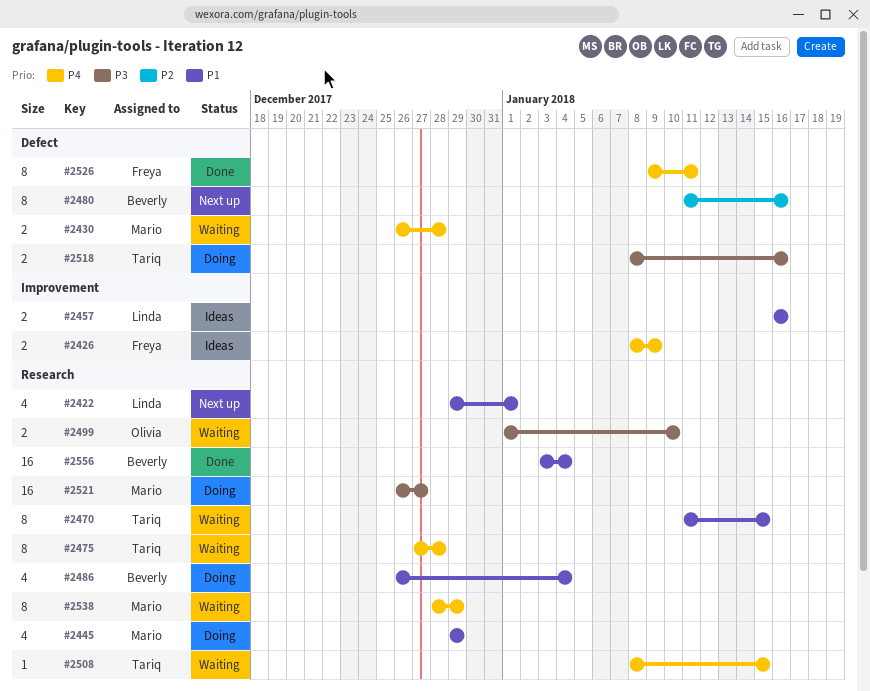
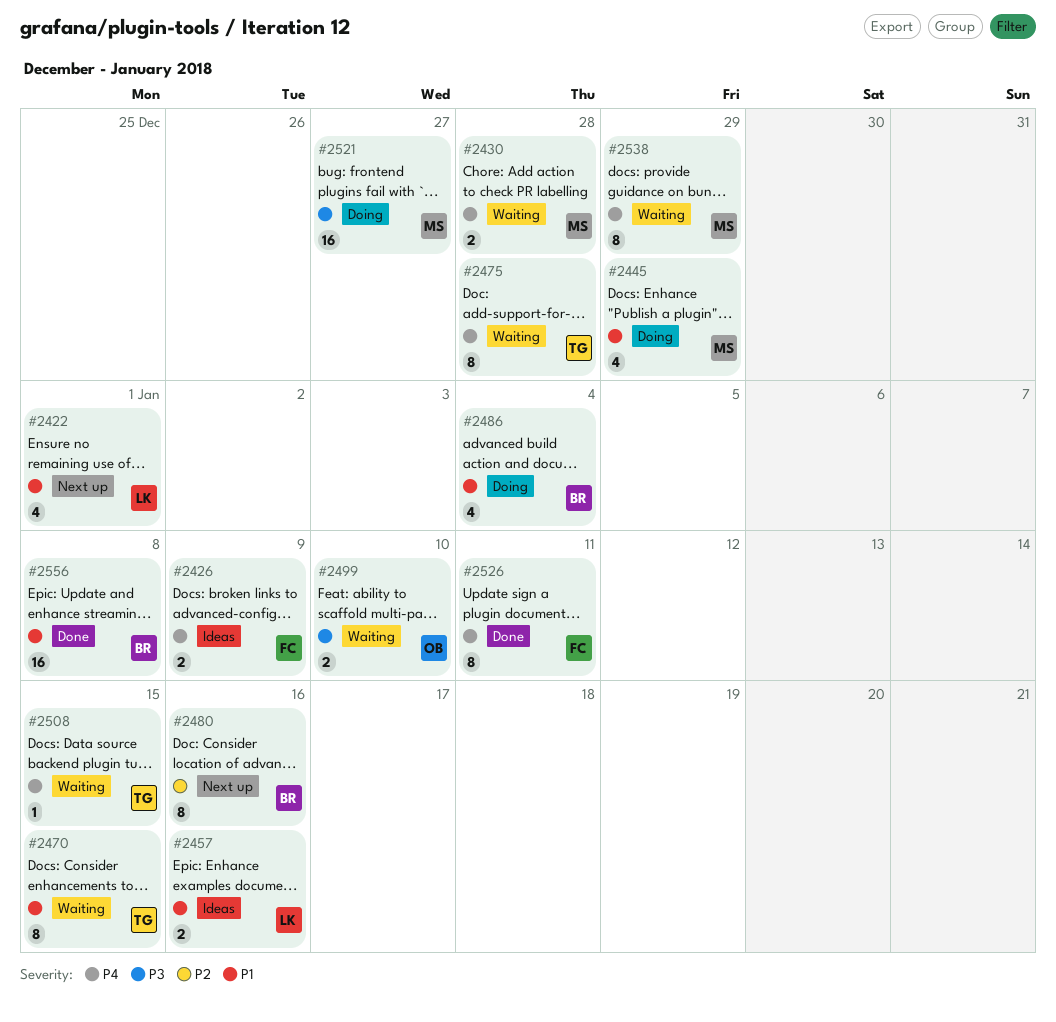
#2518: present -> none
#2556, due: Jan 4 -> Jan 8

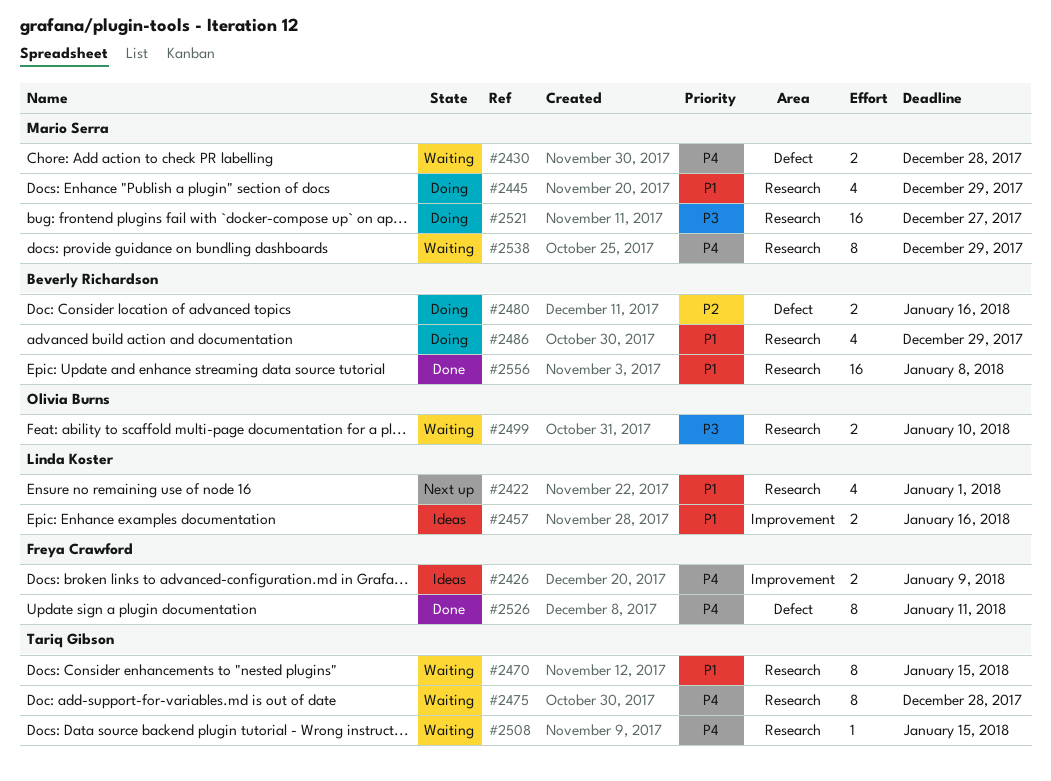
#2480, status: Next up -> Doing
#2480, estimate: 8 -> 2
#2486, due: Jan 4 -> Dec 29

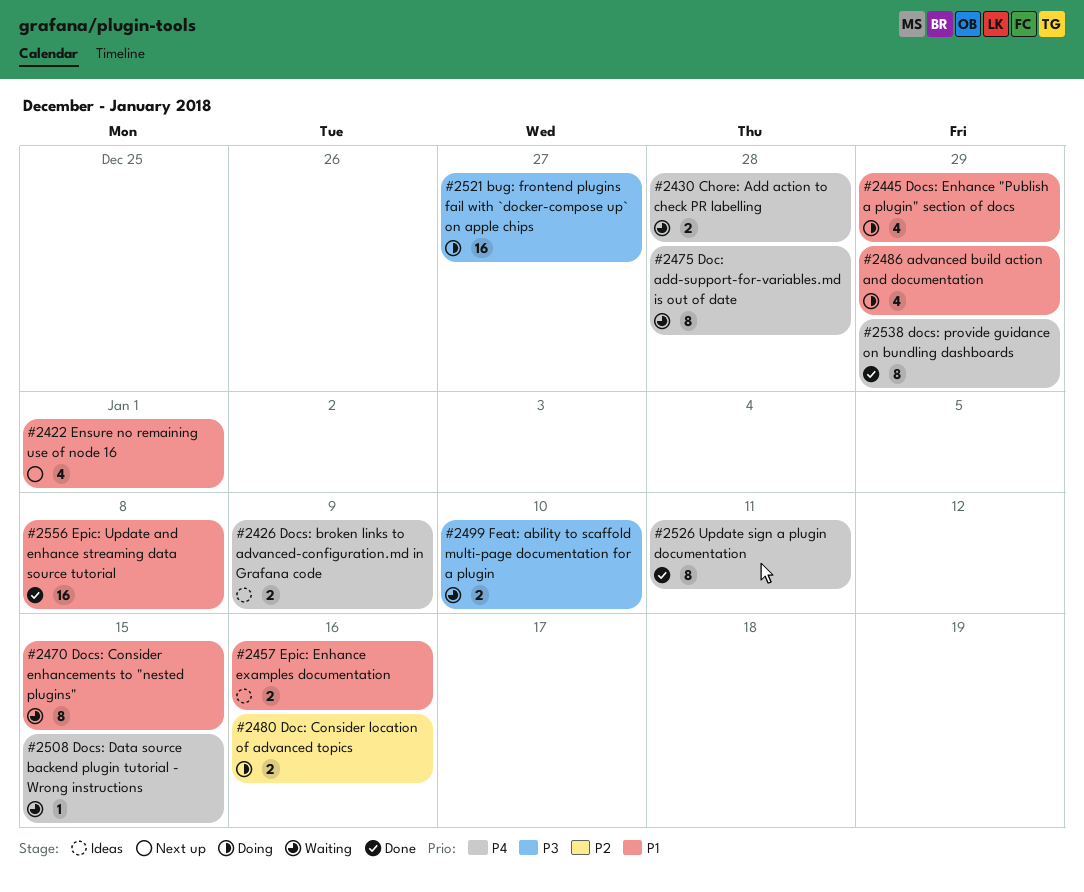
#2538, status: Waiting -> Done

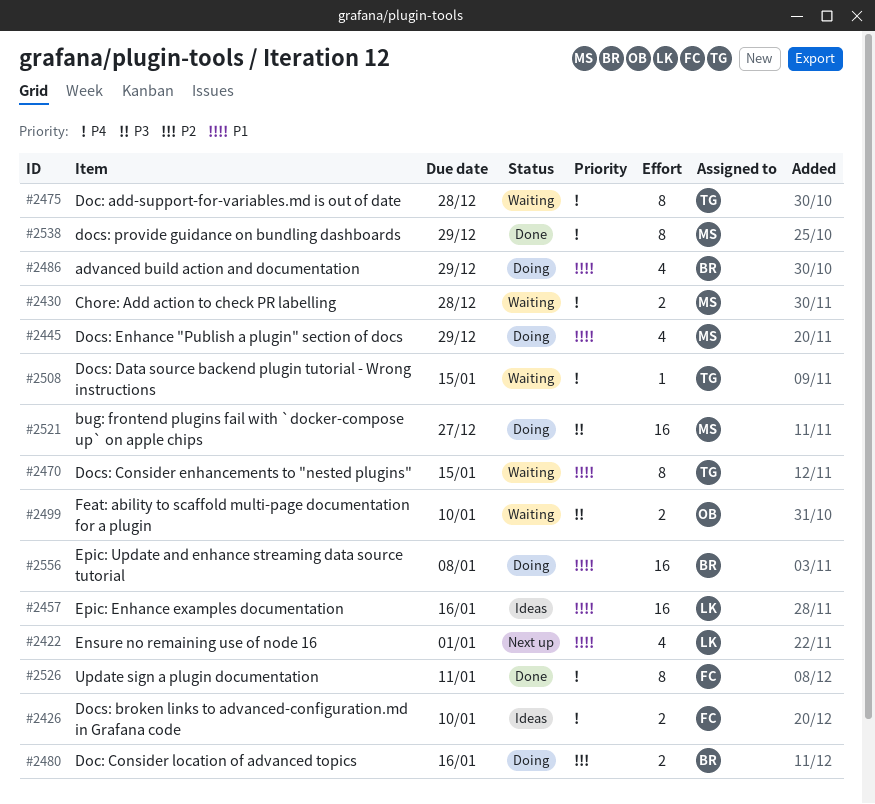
#2426, due: Jan 9 -> Jan 10
#2457, estimate: 2 -> 16
#2556, status: Done -> Doing

